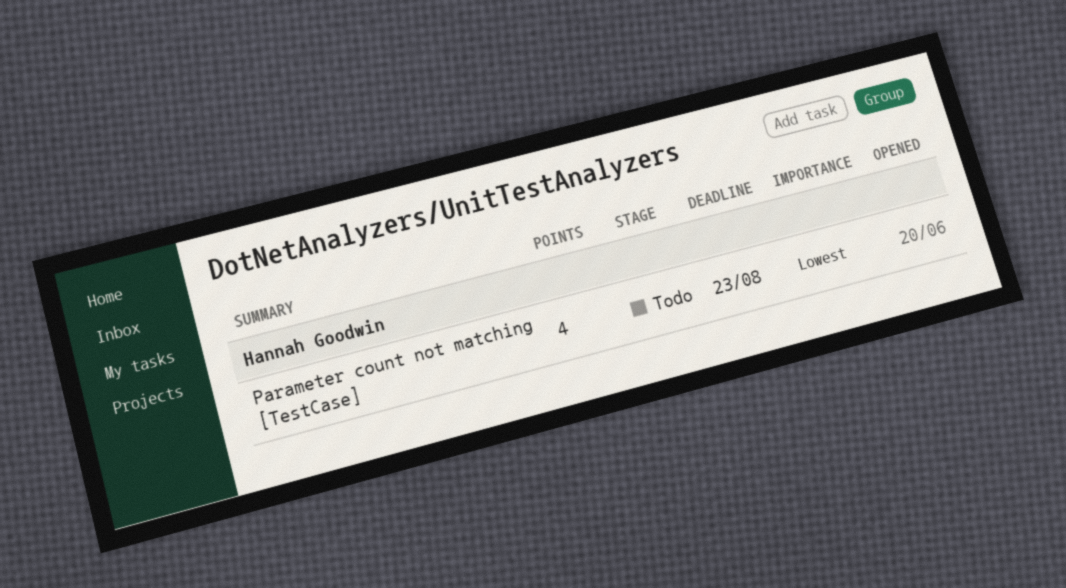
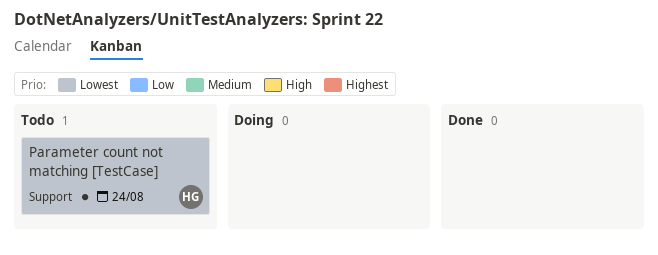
Parameter count not matching [TestCase], estimate: 4 -> 1
Parameter count not matching [TestCase], due: Aug 23 -> Aug 24

